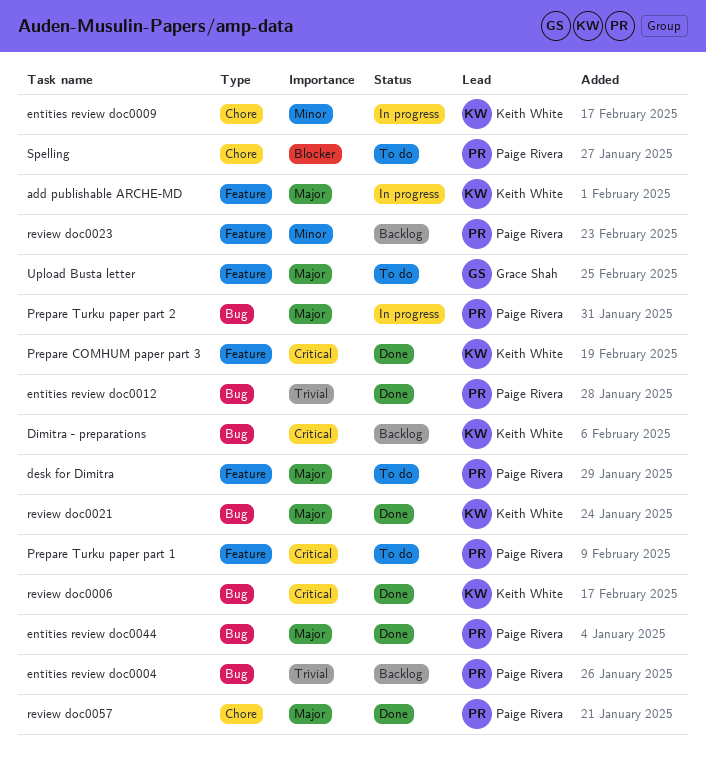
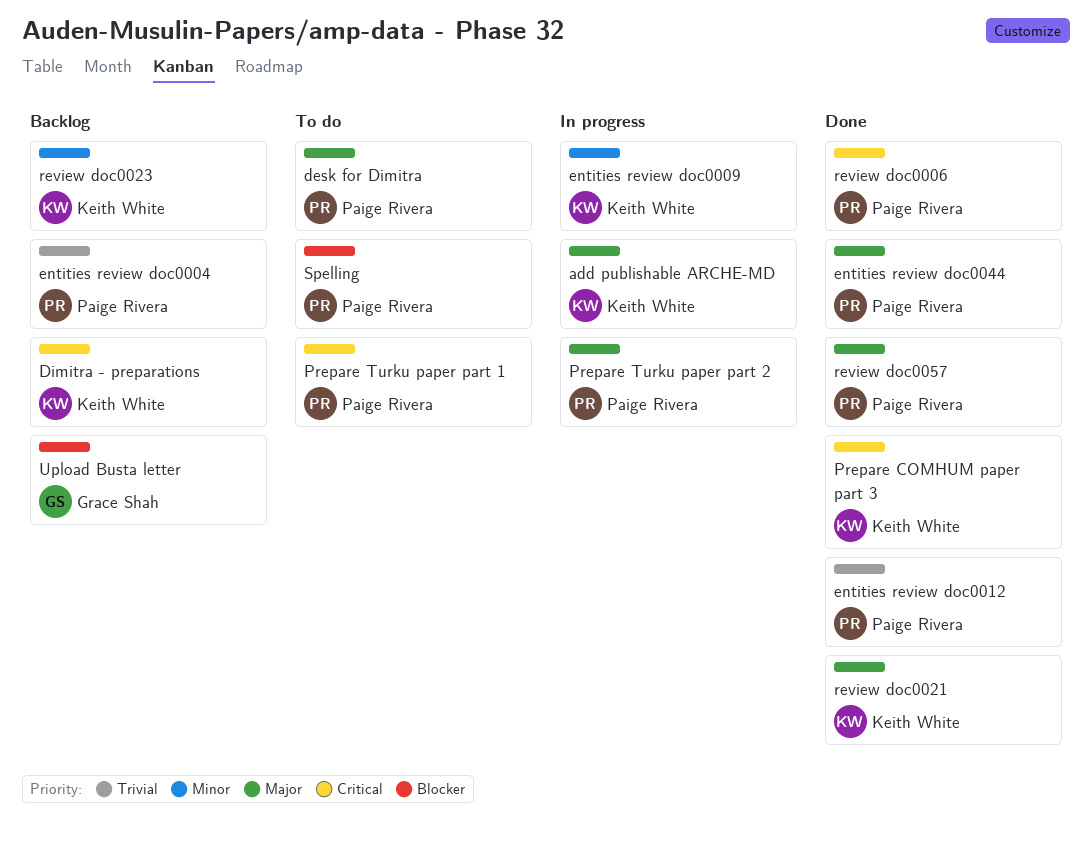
review doc0006, owner: Keith White -> Paige Rivera
review doc0023, owner: Paige Rivera -> Keith White
Upload Busta letter, status: To do -> Backlog
Upload Busta letter, priority: Major -> Blocker

